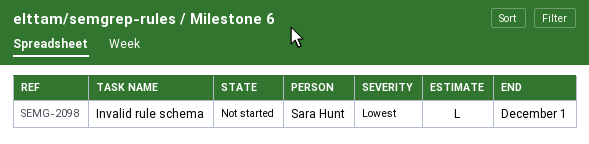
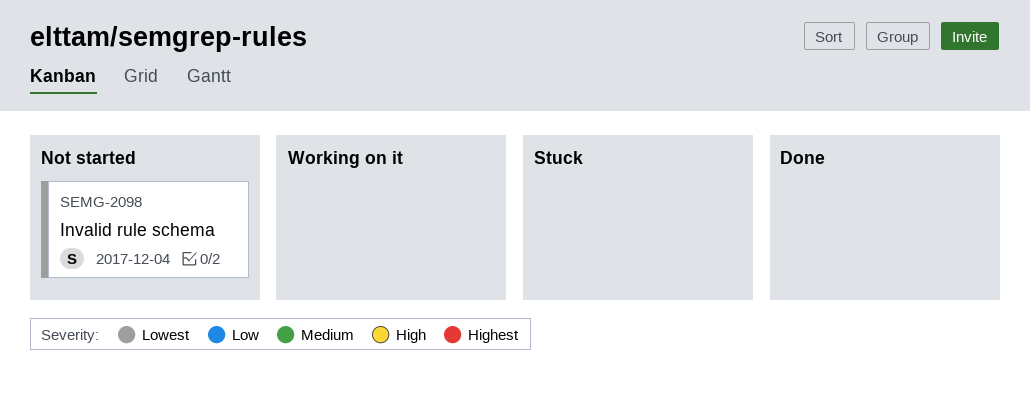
SEMG-2098, estimate: L -> S
SEMG-2098, due: Dec 1 -> Dec 4

